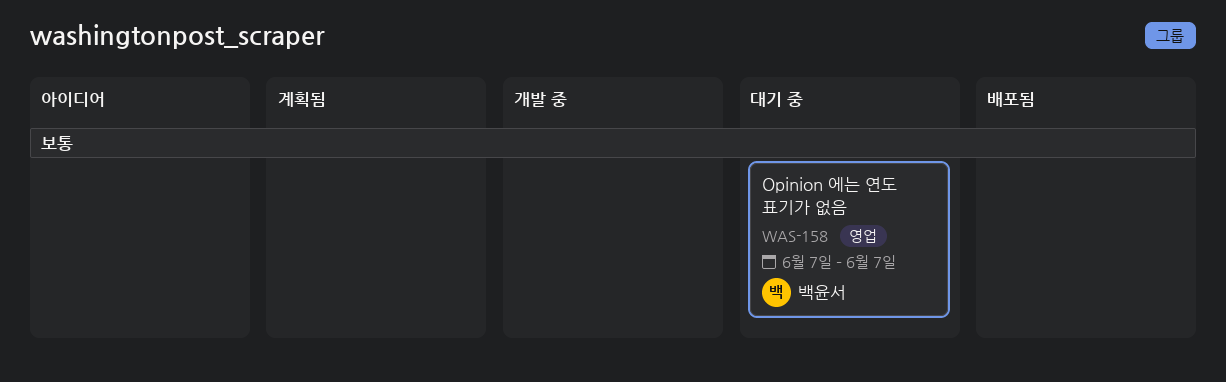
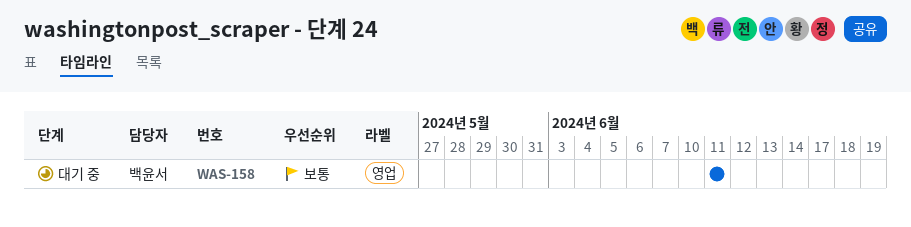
WAS-158, start: Jun 7 -> Jun 11
WAS-158, due: Jun 7 -> Jun 11

